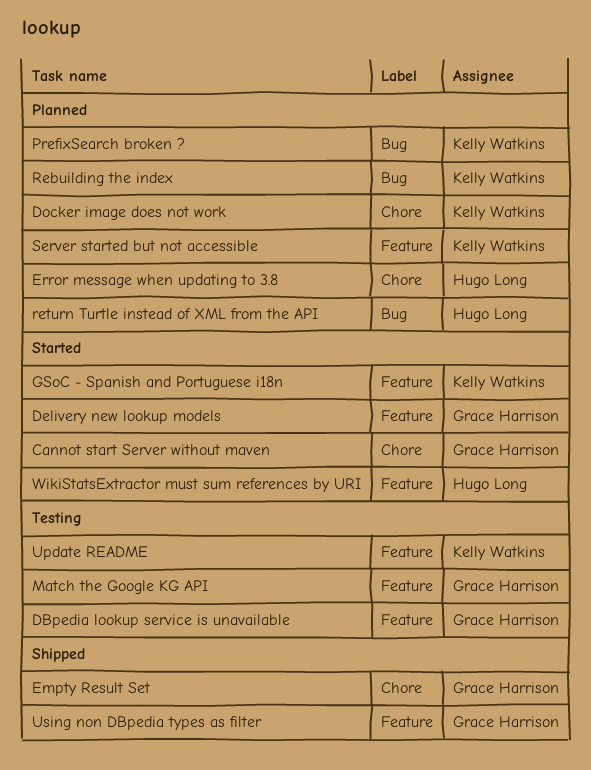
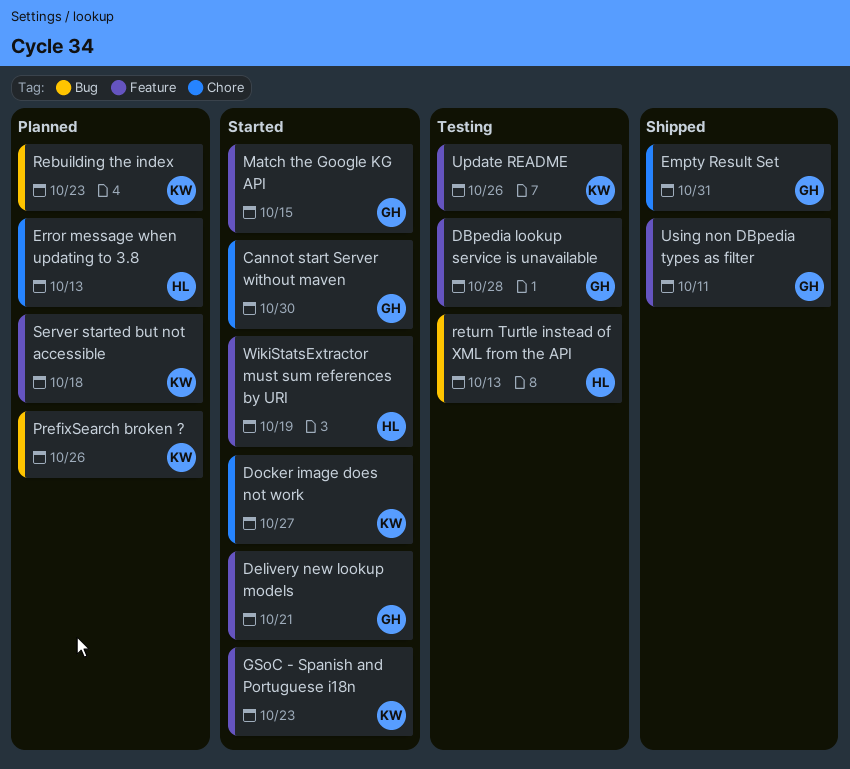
Docker image does not work, status: Planned -> Started
Match the Google KG API, status: Testing -> Started
return Turtle instead of XML from the API, status: Planned -> Testing

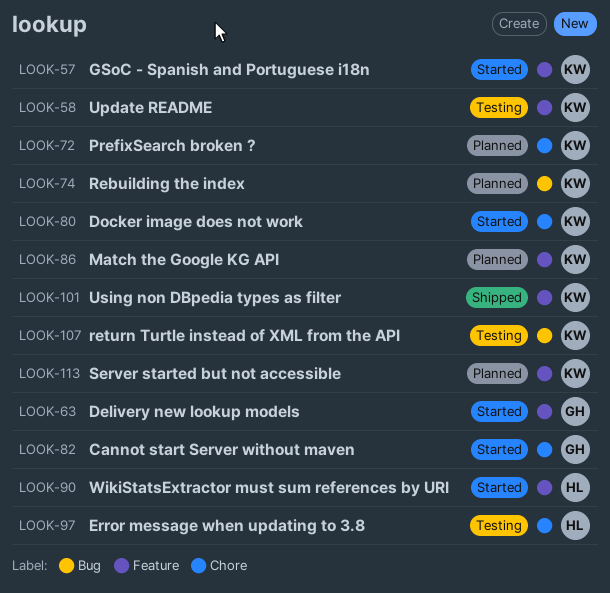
DBpedia lookup service is unavailable: present -> none
Empty Result Set: present -> none
Error message when updating to 3.8, status: Planned -> Testing
Match the Google KG API, status: Started -> Planned
Match the Google KG API, owner: GH -> KW
PrefixSearch broken ?, label: Bug -> Chore
return Turtle instead of XML from the API, owner: HL -> KW
Using non DBpedia types as filter, owner: GH -> KW

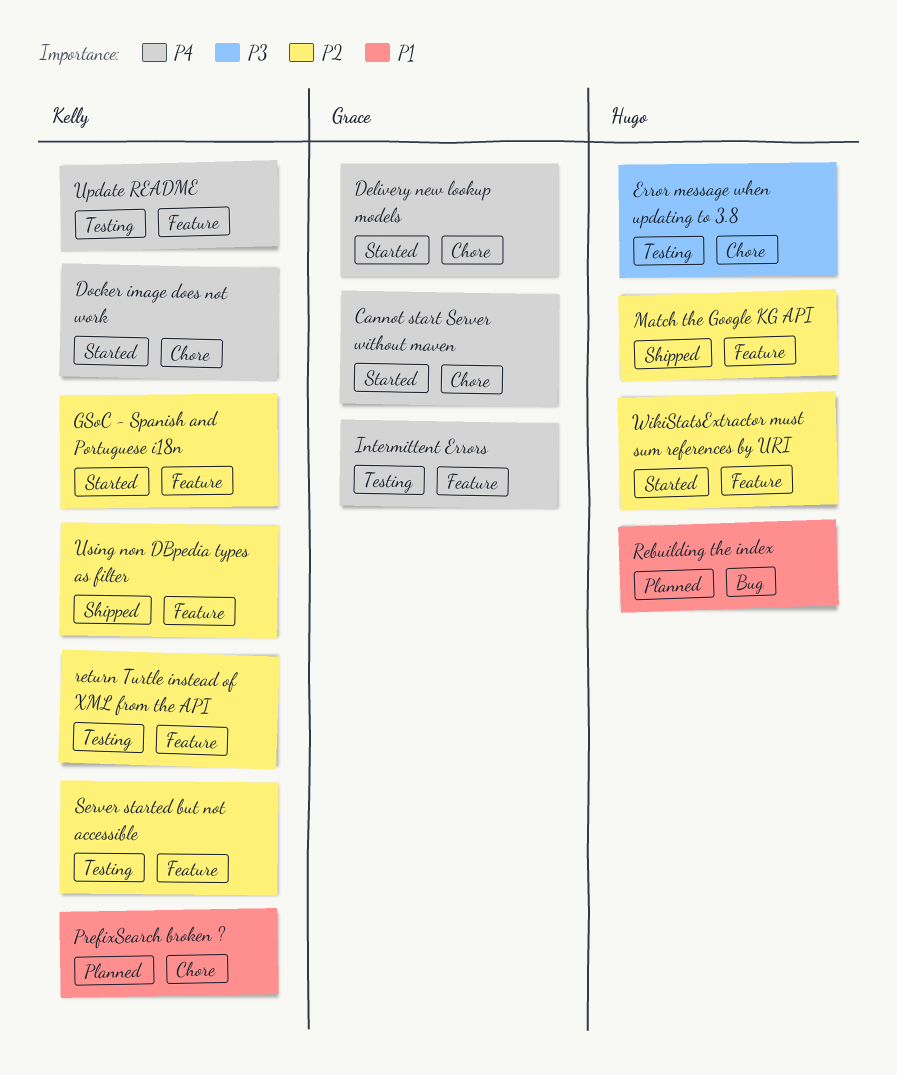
Delivery new lookup models, label: Feature -> Chore
Intermittent Errors: none -> present
Match the Google KG API, status: Planned -> Shipped
Match the Google KG API, owner: Kelly -> Hugo
Rebuilding the index, owner: Kelly -> Hugo
return Turtle instead of XML from the API, label: Bug -> Feature
Server started but not accessible, status: Planned -> Testing

